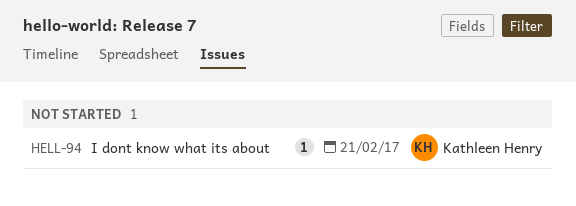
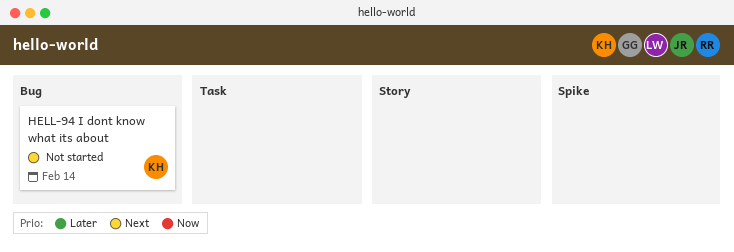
HELL-94, due: Feb 21 -> Feb 14

